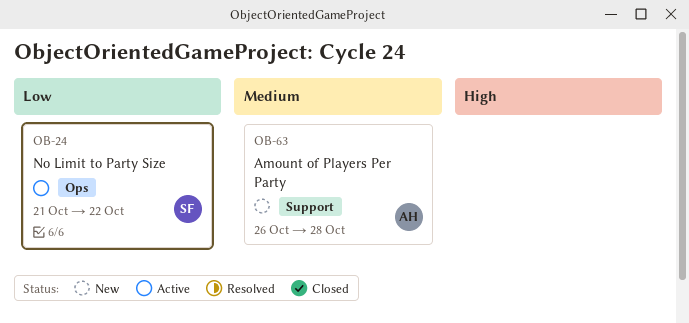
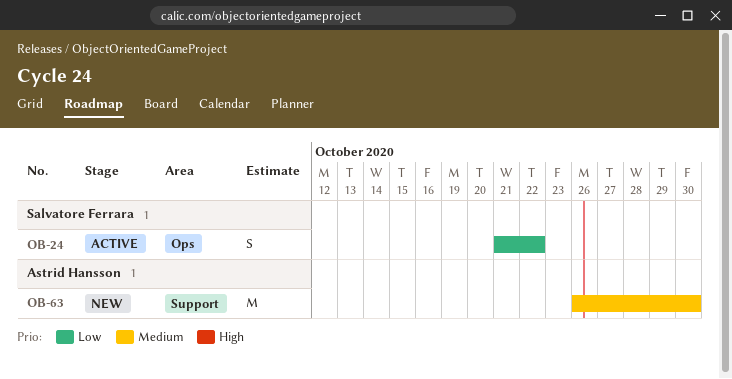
OB-63, due: Oct 28 -> Oct 30

